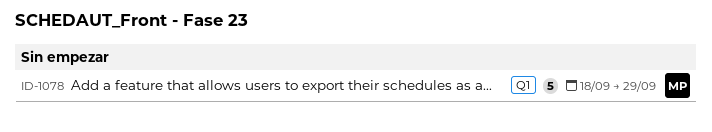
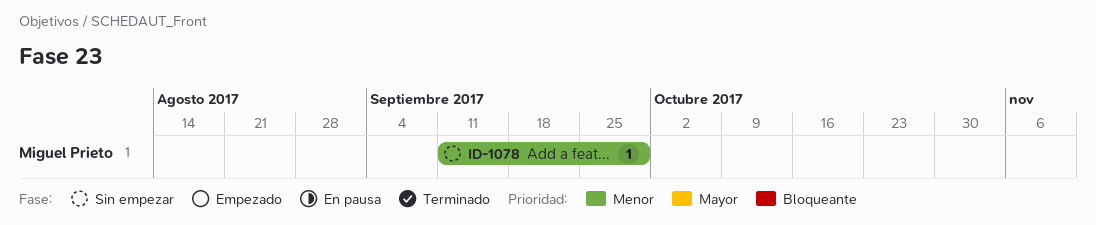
ID-1078, estimate: 5 -> 1
ID-1078, start: Sep 18 -> Sep 11

